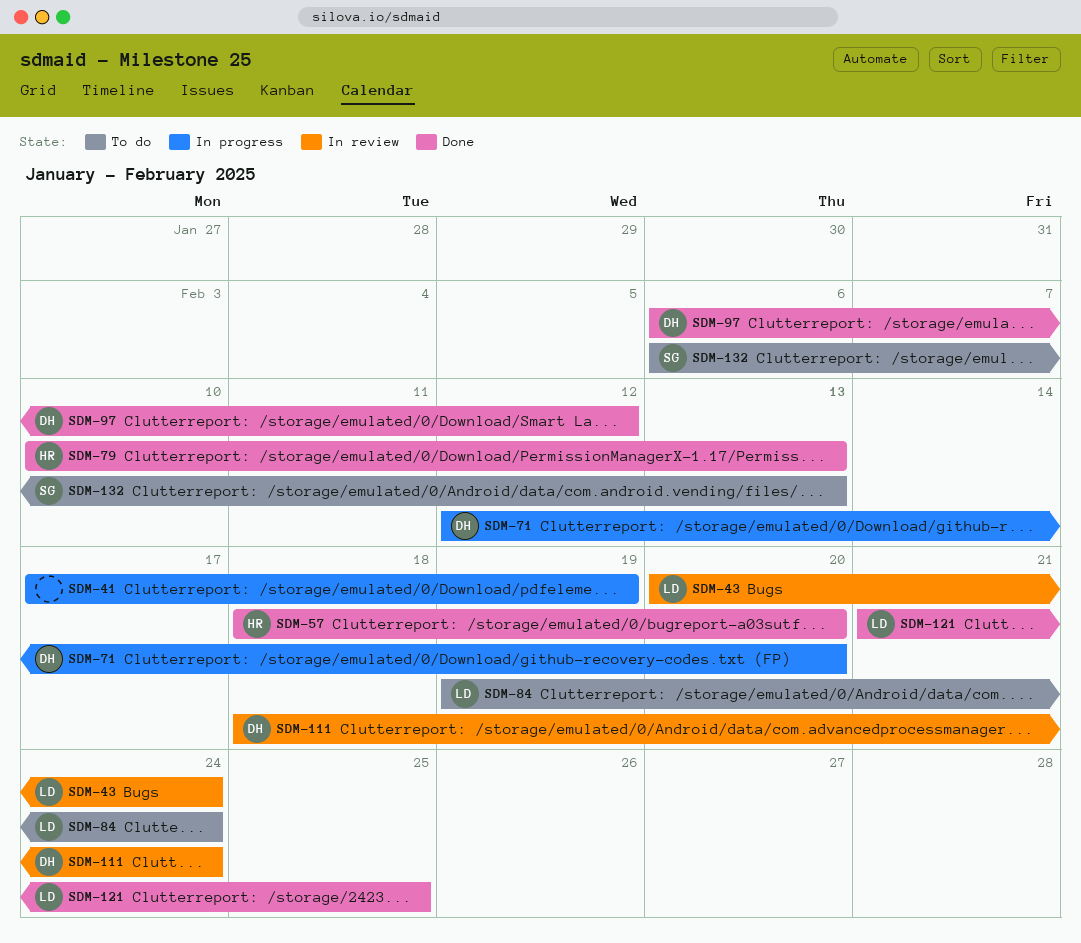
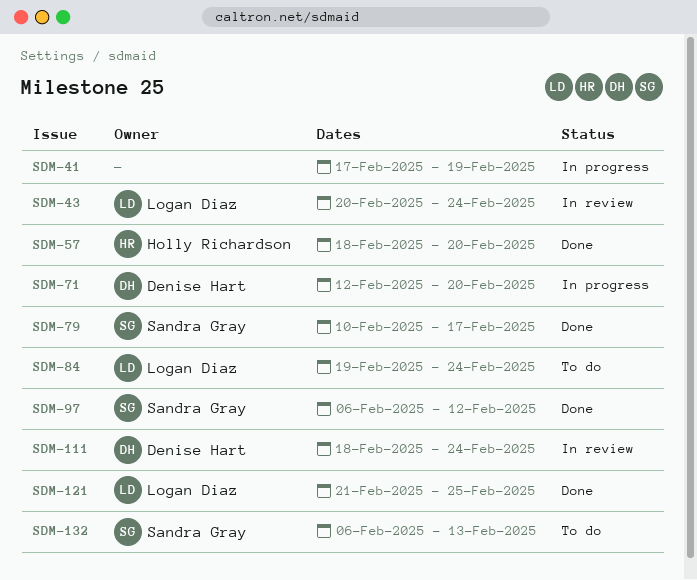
SDM-79, owner: Holly Richardson -> Sandra Gray
SDM-79, due: Feb 13 -> Feb 17
SDM-97, owner: Denise Hart -> Sandra Gray

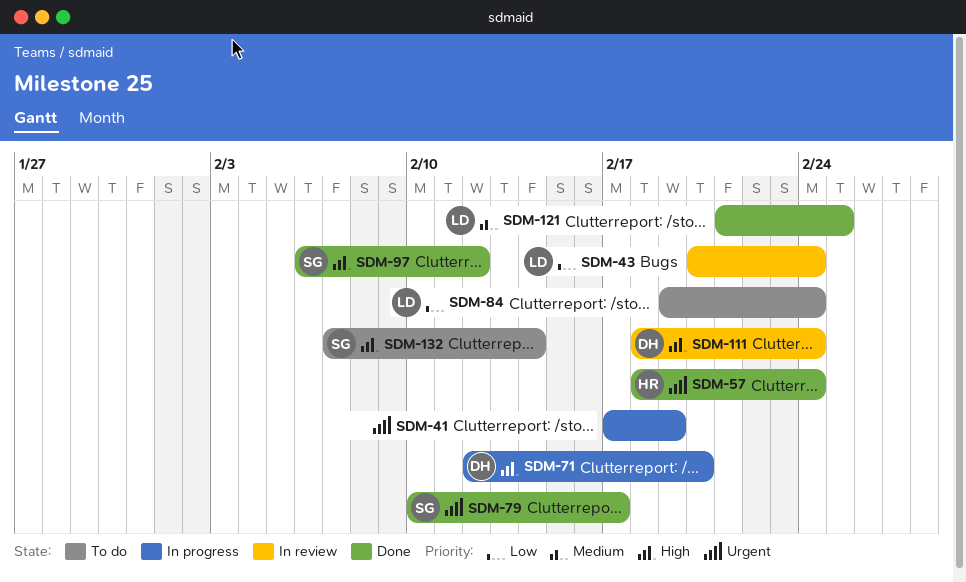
SDM-57, due: Feb 20 -> Feb 24
SDM-132, start: Feb 6 -> Feb 7
SDM-132, due: Feb 13 -> Feb 14

